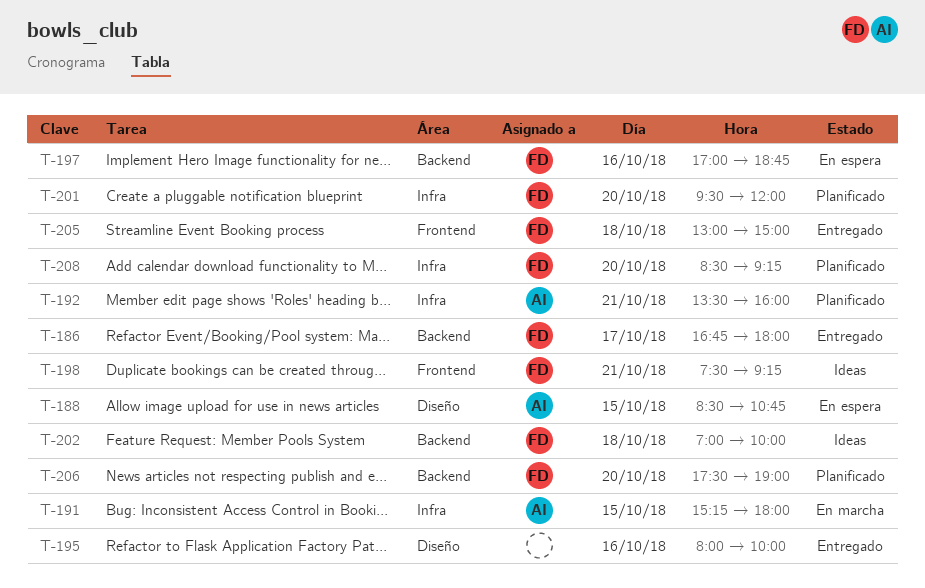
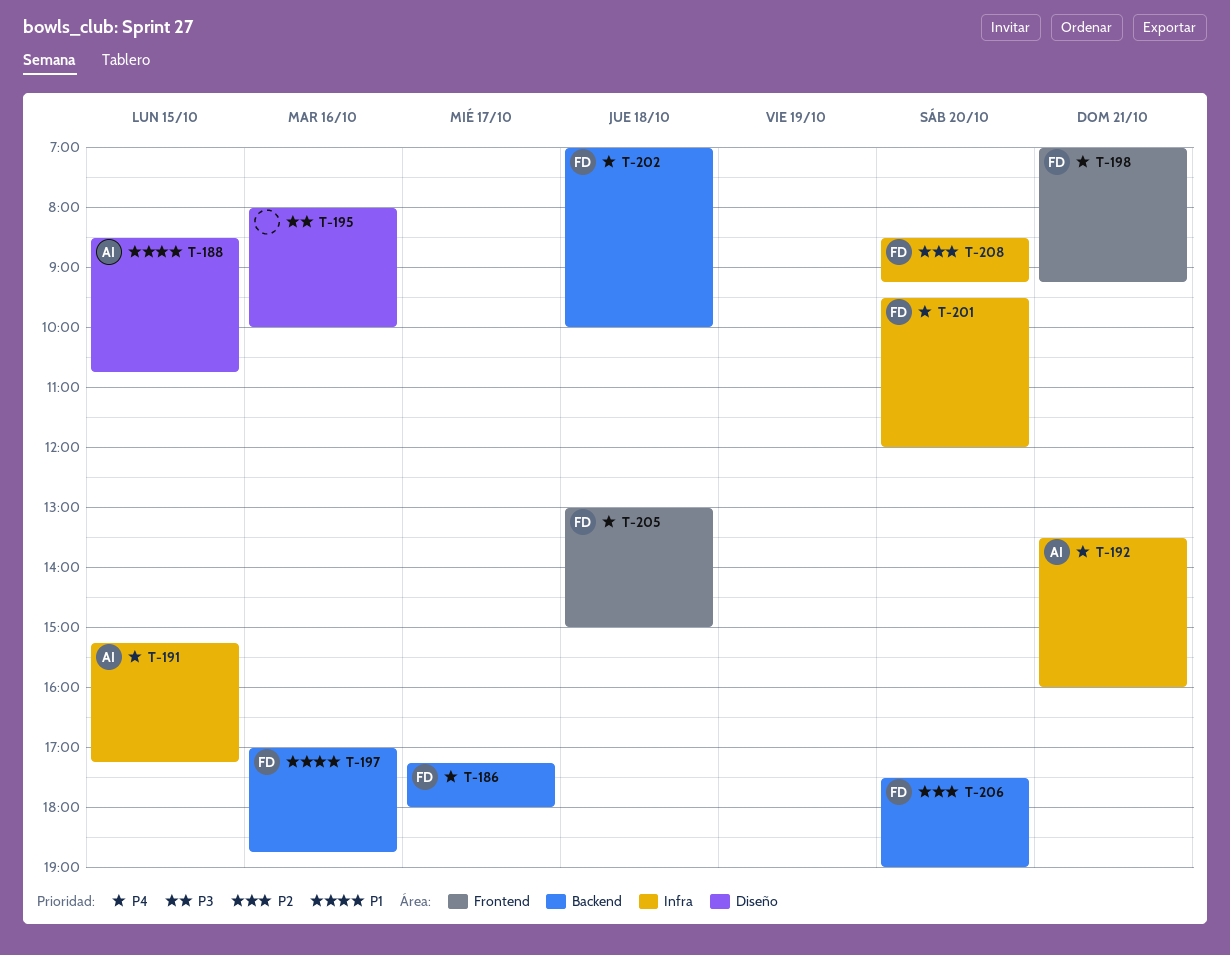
T-186, begins: 16:45 -> 17:15
T-191, ends: 18:00 -> 17:15
T-198, begins: 07:30 -> 07:00

